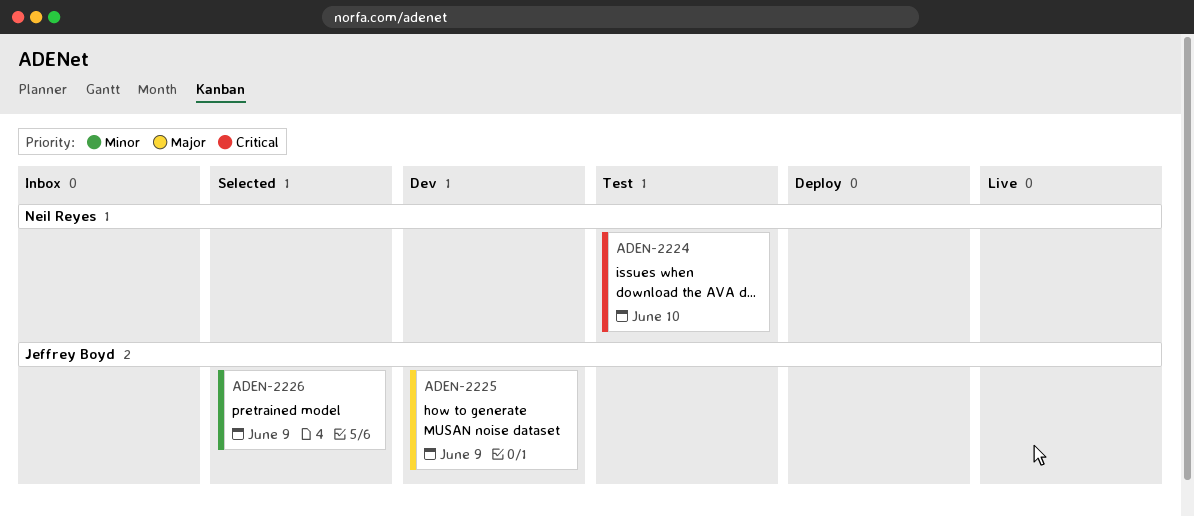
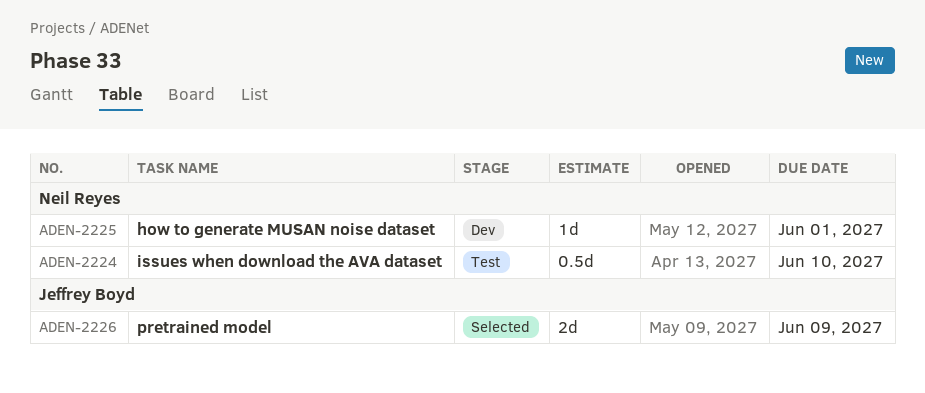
ADEN-2225, owner: Jeffrey Boyd -> Neil Reyes
ADEN-2225, due: Jun 9 -> Jun 1

